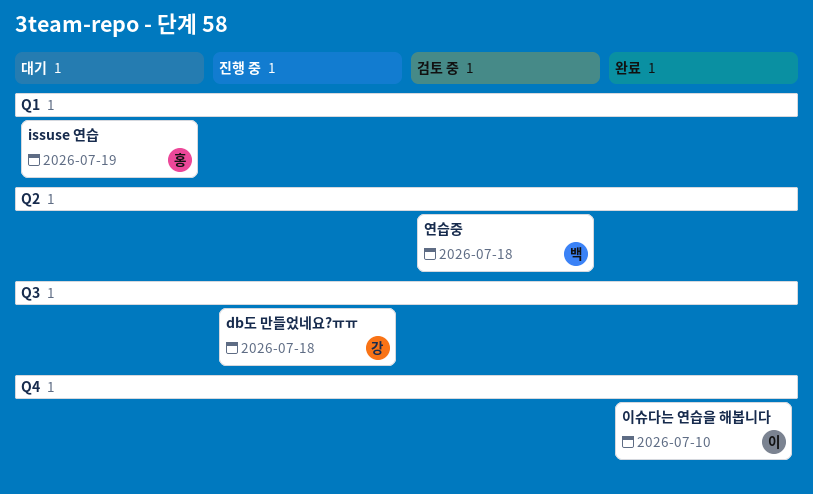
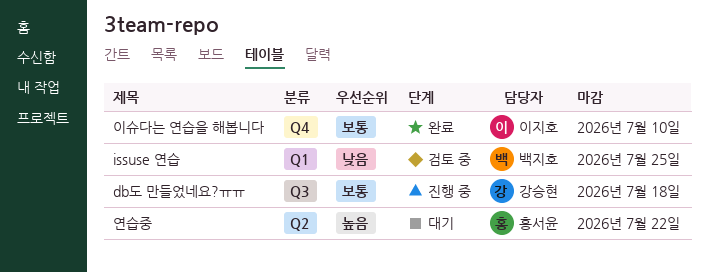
issuse 연습, status: 대기 -> 검토 중
issuse 연습, owner: 홍서윤 -> 백지호
issuse 연습, due: Jul 19 -> Jul 25
연습중, status: 검토 중 -> 대기
연습중, owner: 백지호 -> 홍서윤
연습중, due: Jul 18 -> Jul 22

